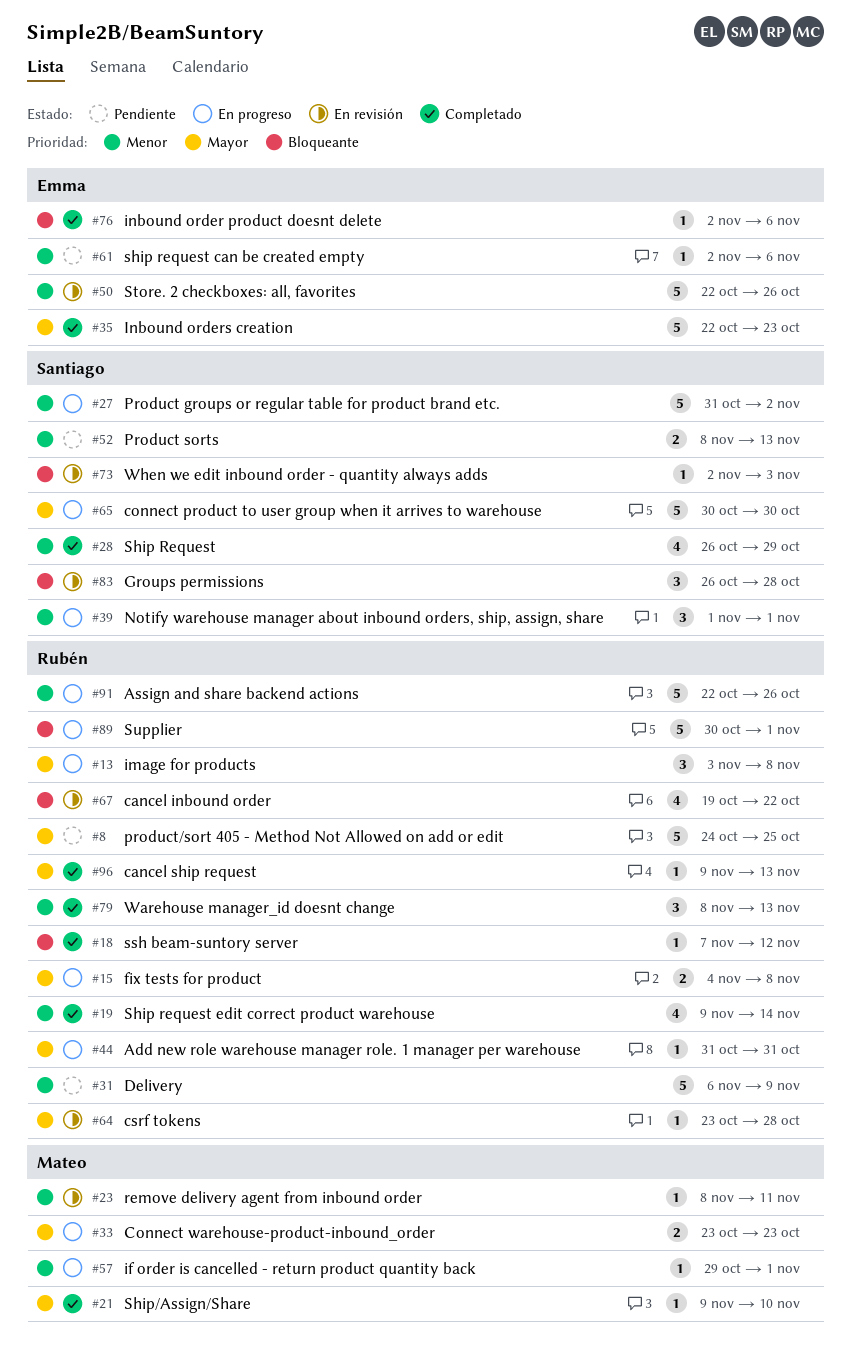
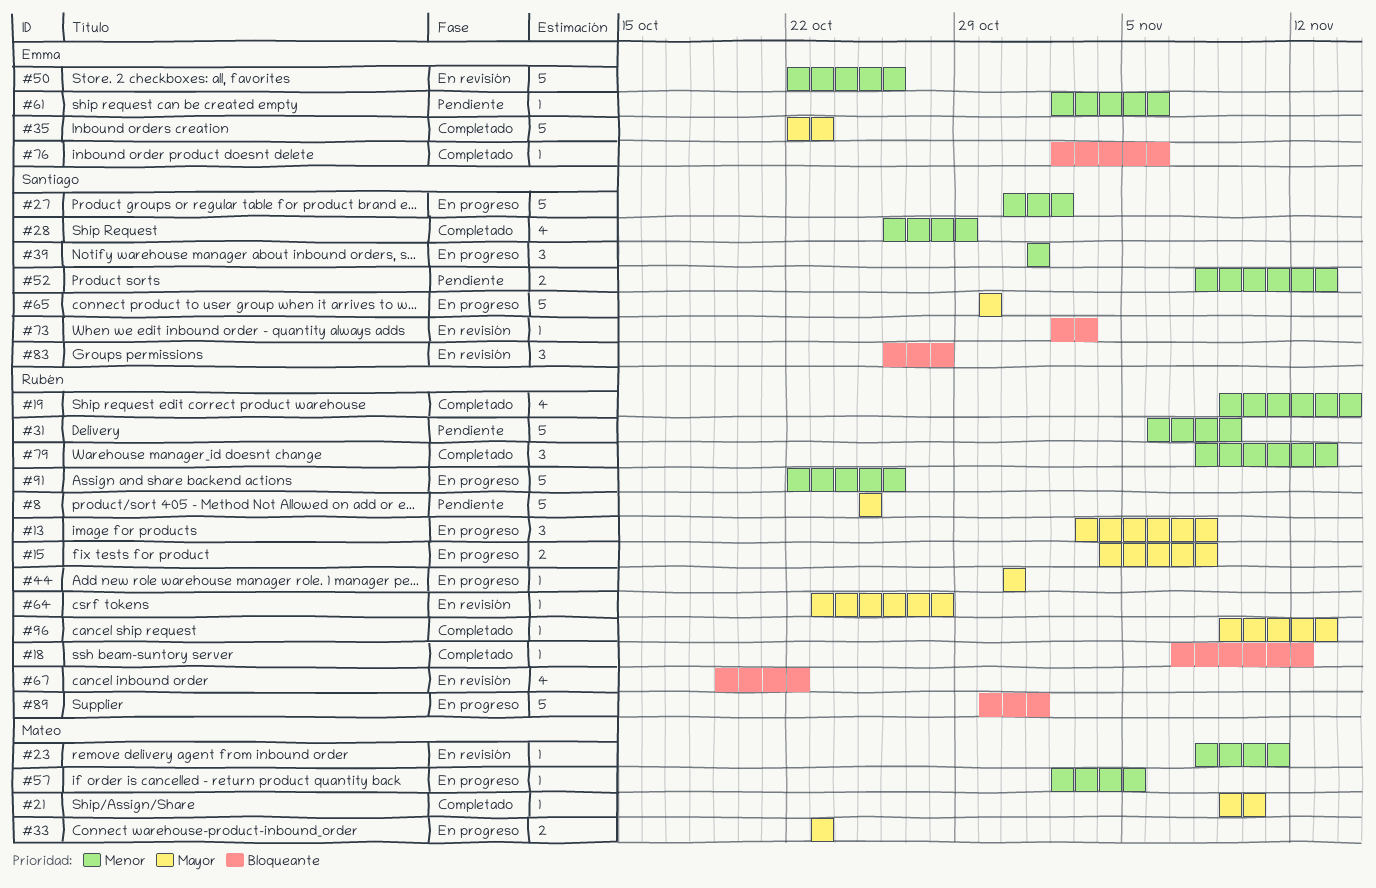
#8, start: Oct 24 -> Oct 25
#57, start: Oct 29 -> Nov 2
#57, due: Nov 1 -> Nov 5

